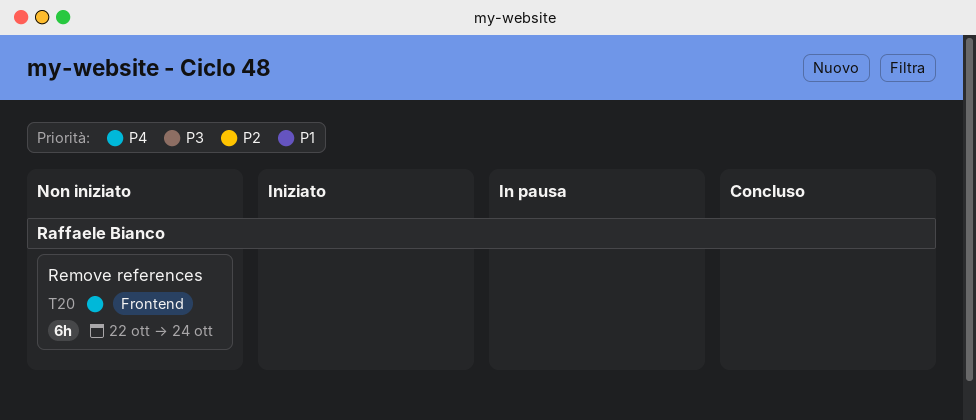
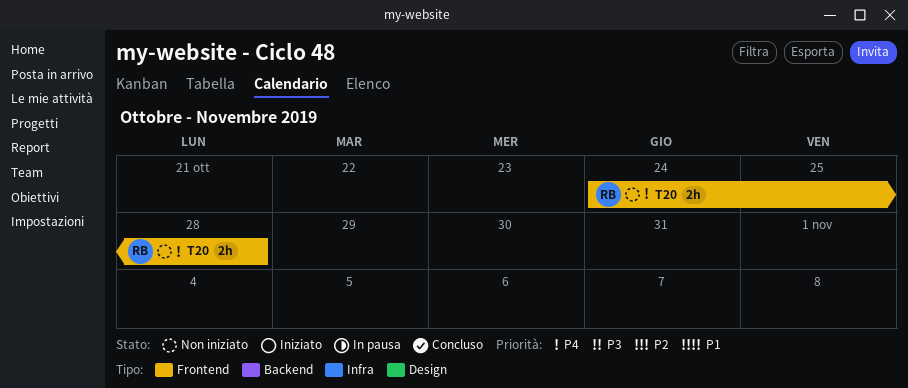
T20, estimate: 6h -> 2h
T20, start: Oct 22 -> Oct 24
T20, due: Oct 24 -> Oct 28

